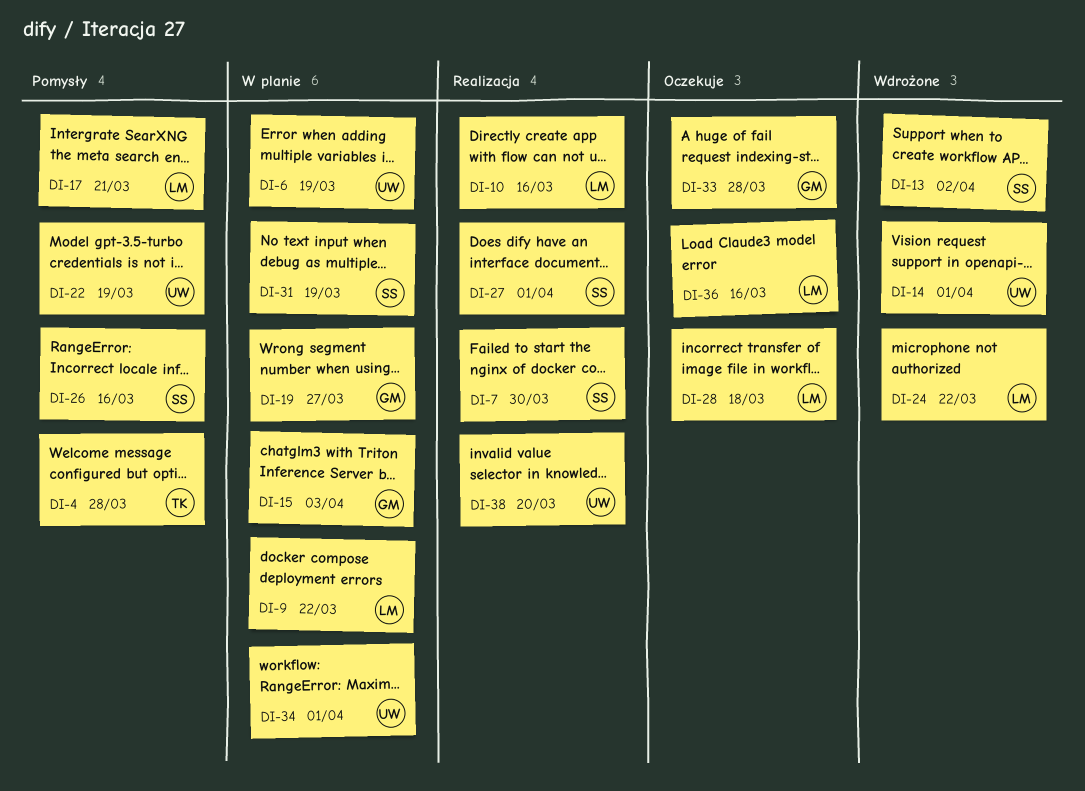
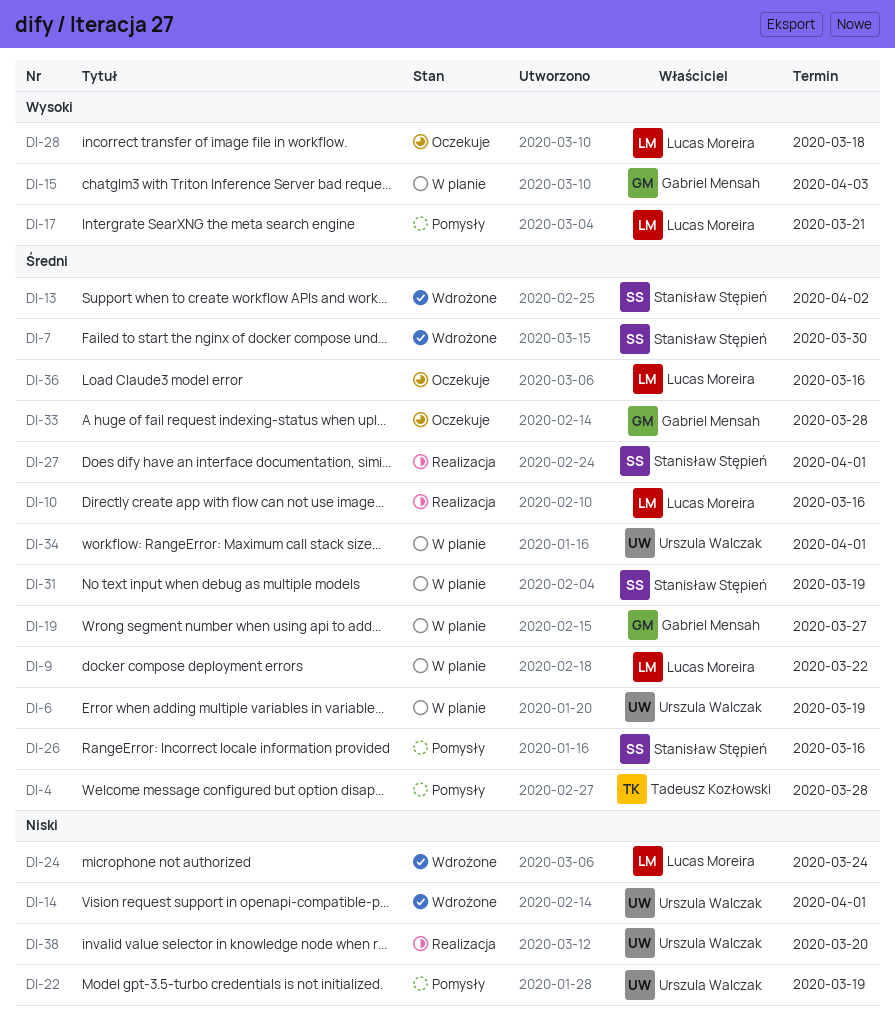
DI-7, status: Realizacja -> Wdrożone
DI-24, due: Mar 22 -> Mar 24

